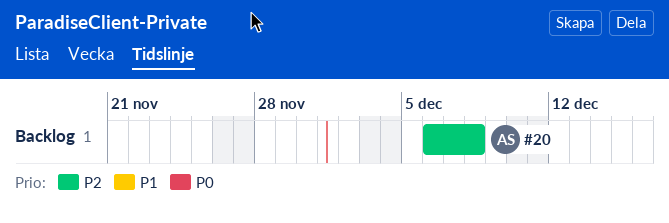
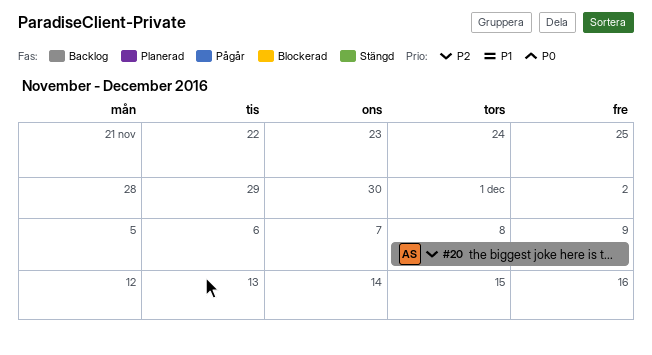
#20, start: Dec 6 -> Dec 8
#20, due: Dec 8 -> Dec 9

